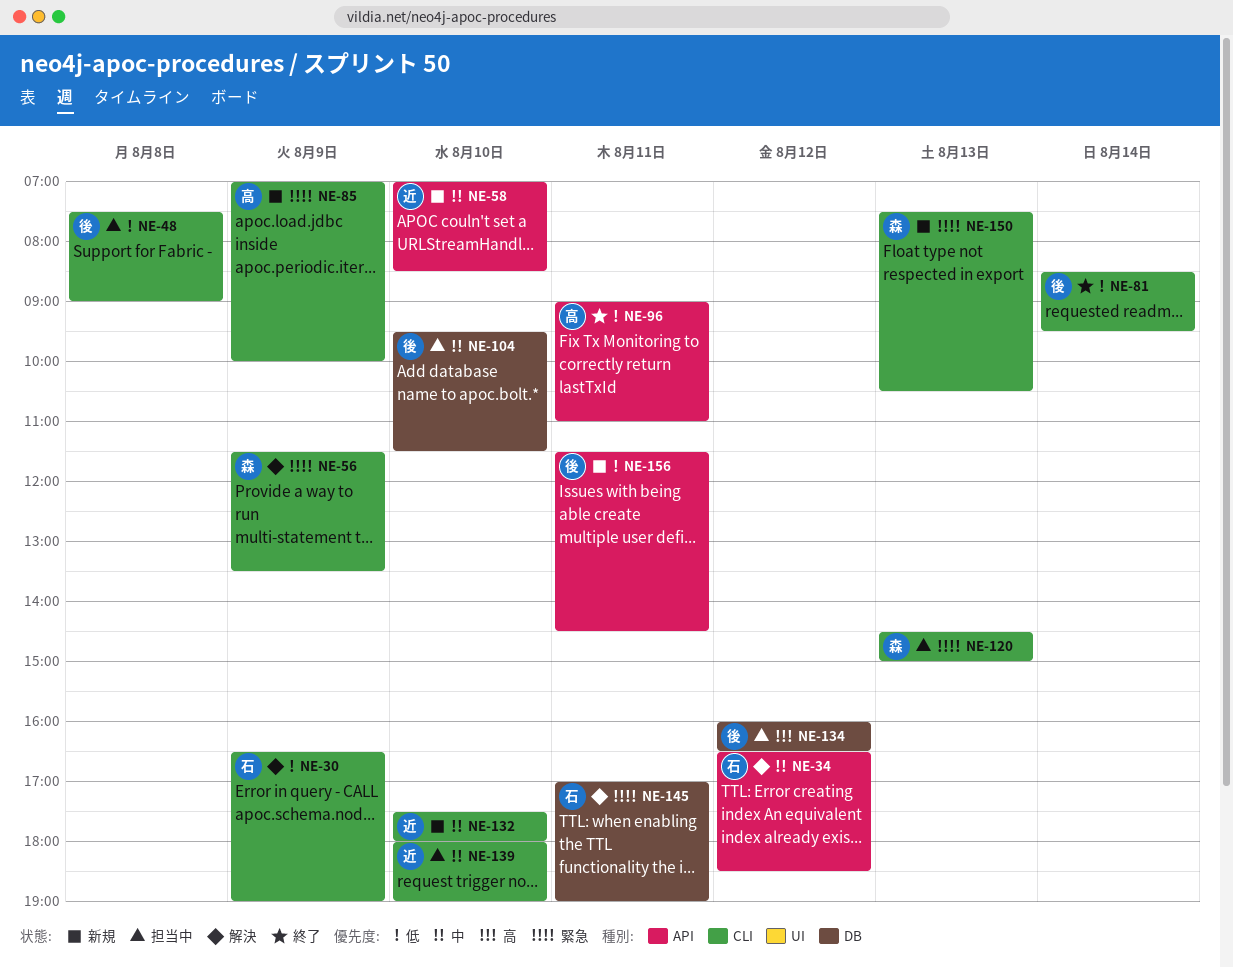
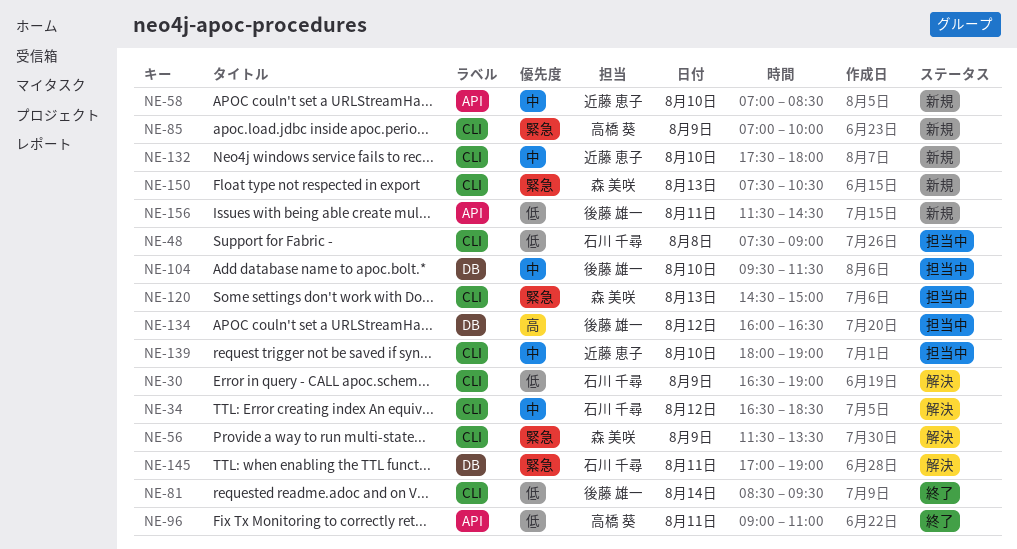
NE-34, label: API -> CLI
NE-48, owner: 後藤 雄一 -> 石川 千尋

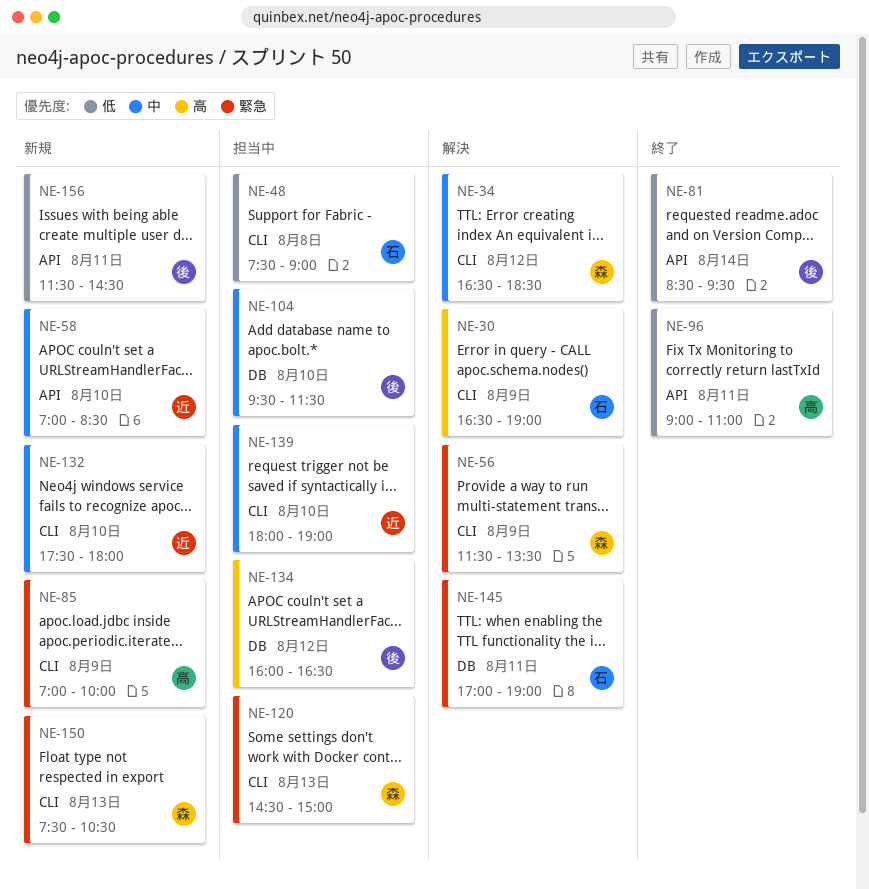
NE-30, priority: 低 -> 高
NE-34, owner: 石川 千尋 -> 森 美咲
NE-81, label: CLI -> API

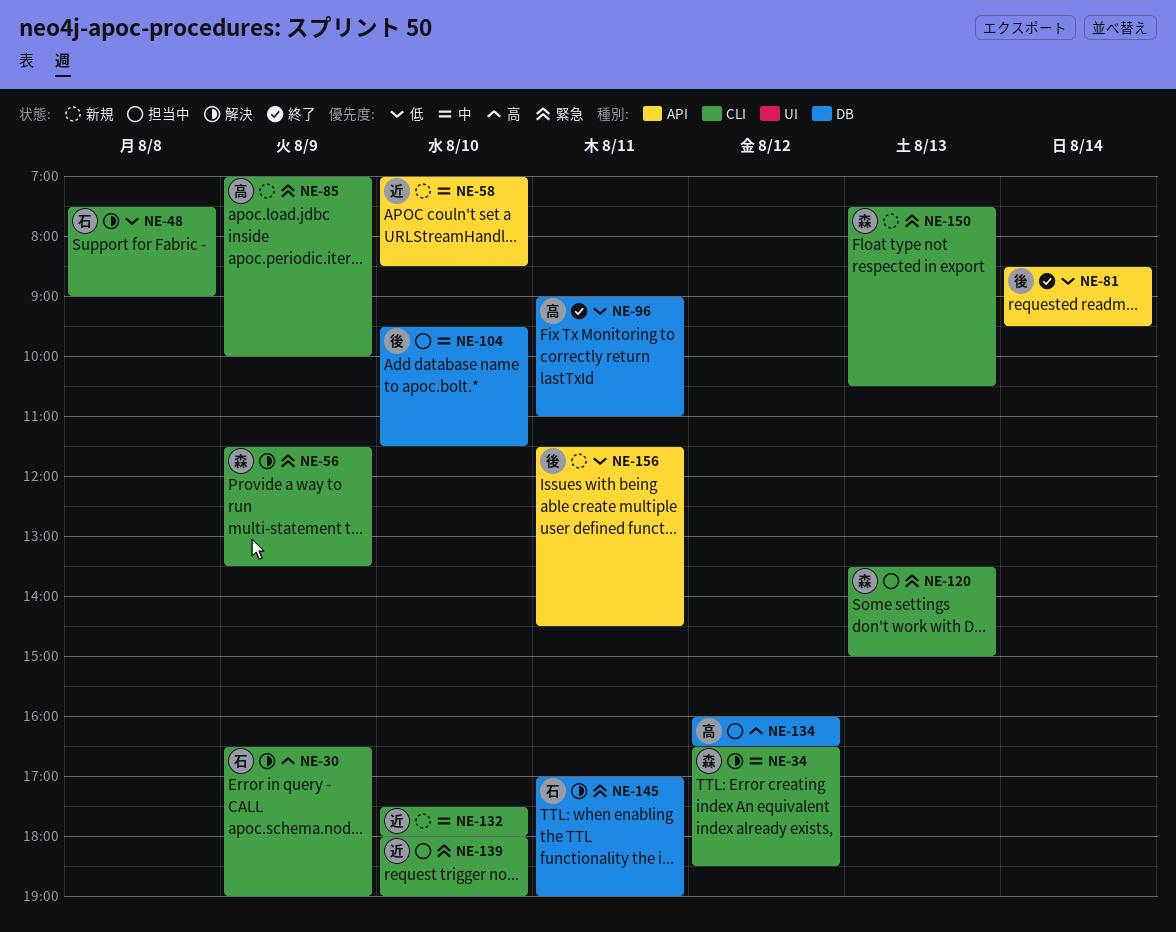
NE-48, status: 担当中 -> 解決
NE-96, label: API -> DB
NE-120, begins: 14:30 -> 13:30
NE-134, owner: 後 -> 高
NE-139, priority: 中 -> 緊急

